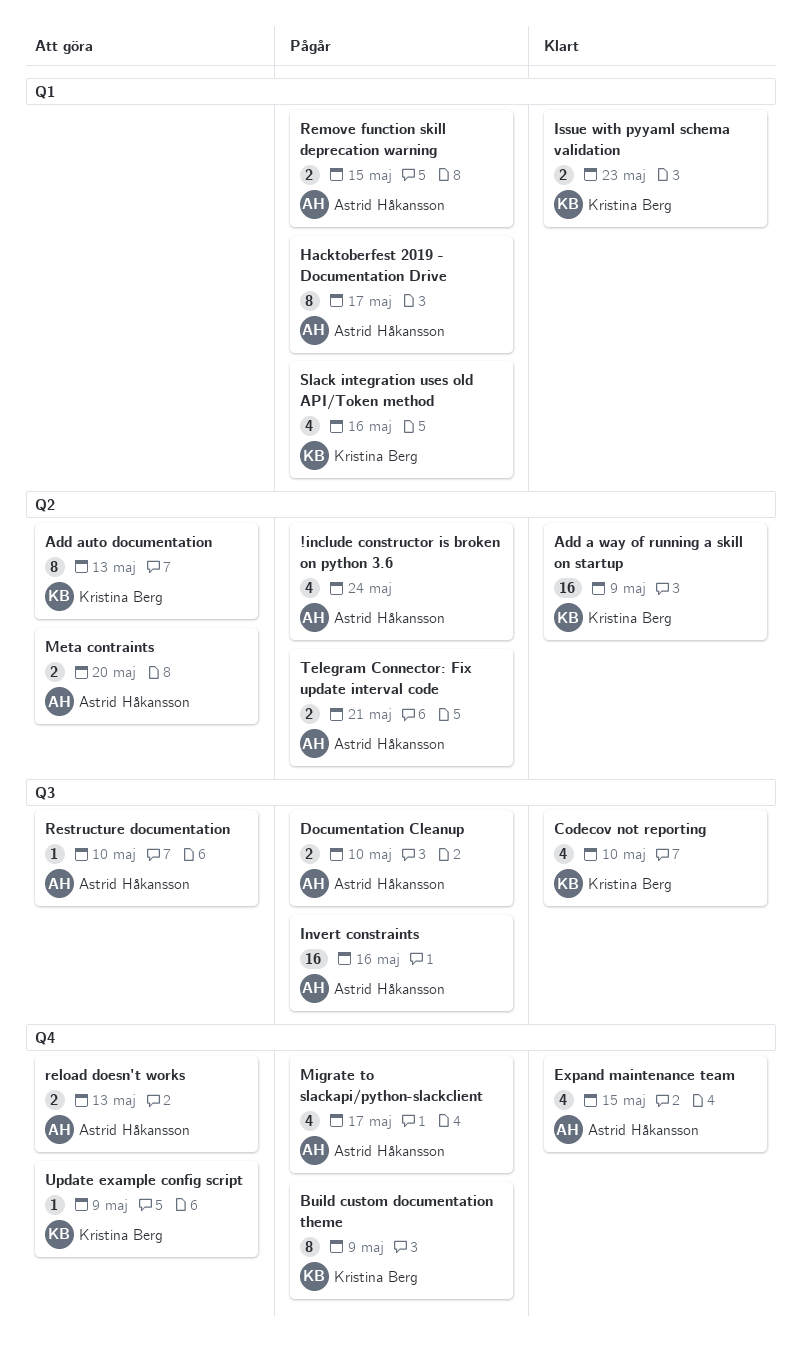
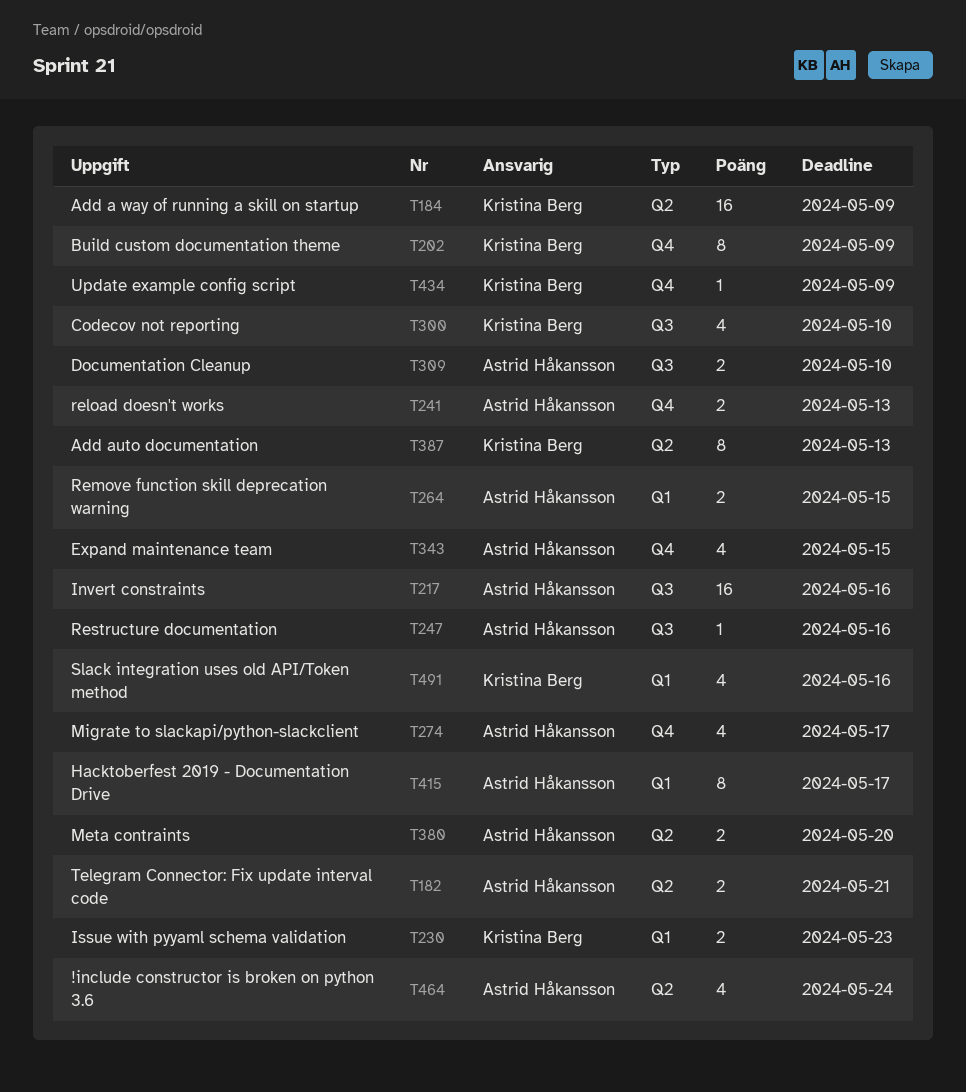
Restructure documentation, due: May 10 -> May 16

